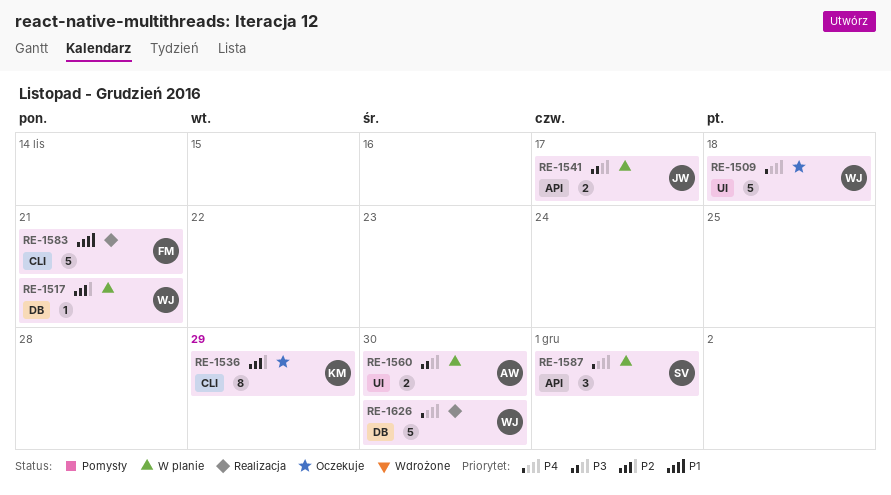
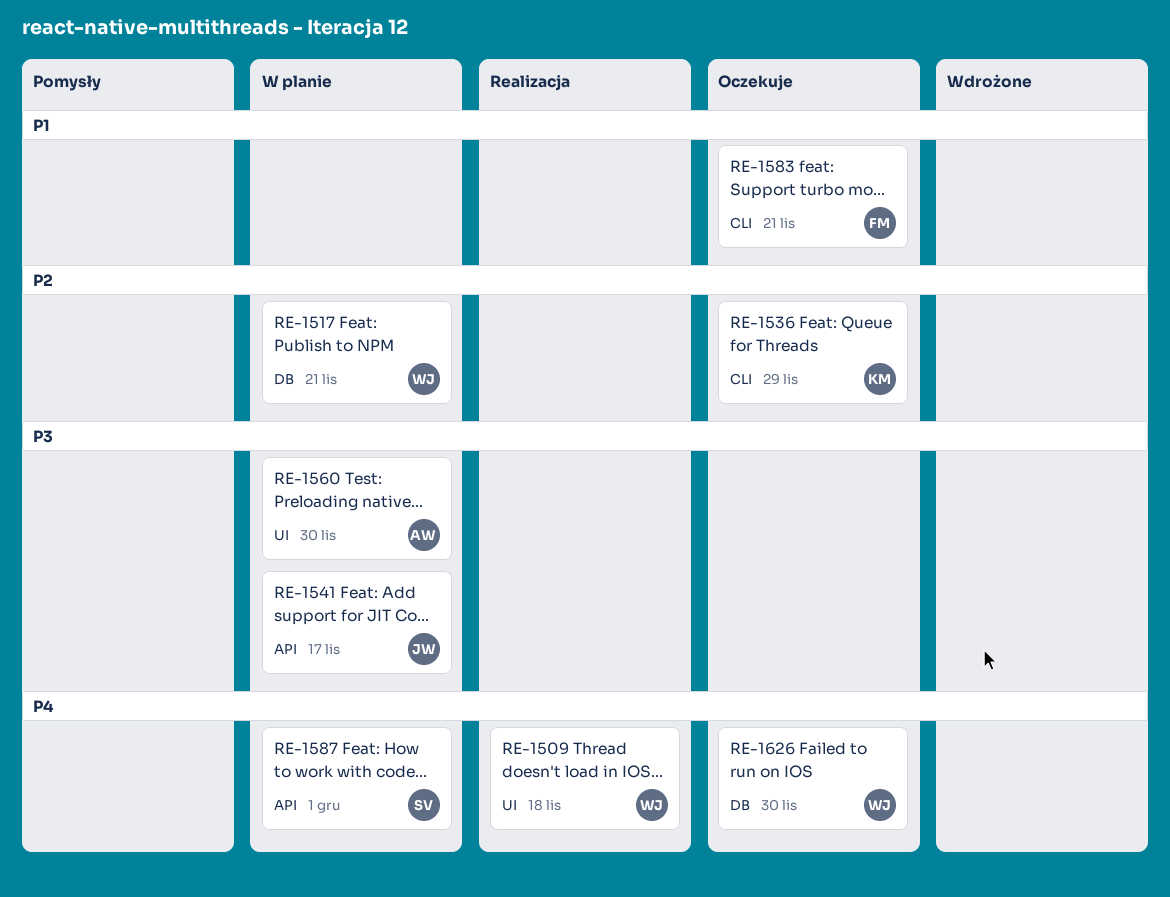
RE-1509, status: Oczekuje -> Realizacja
RE-1583, status: Realizacja -> Oczekuje
RE-1626, status: Realizacja -> Oczekuje

